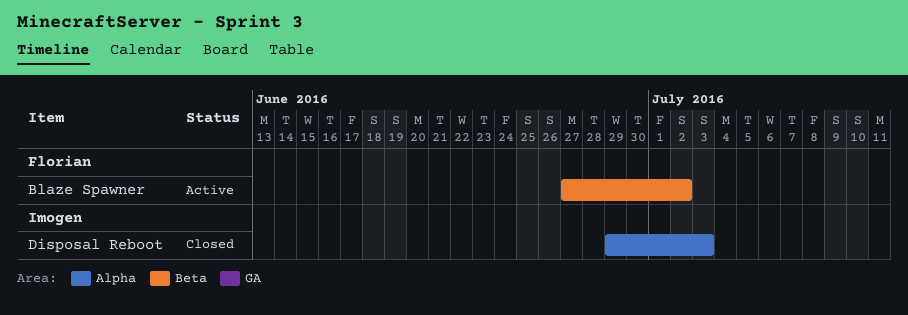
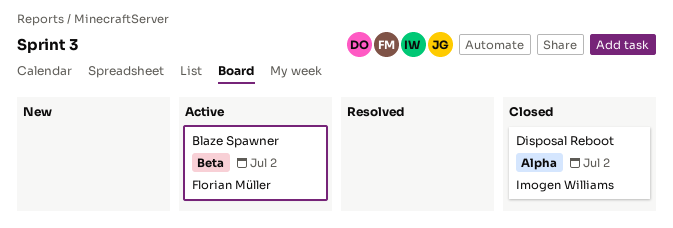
Disposal Reboot, due: Jul 3 -> Jul 2

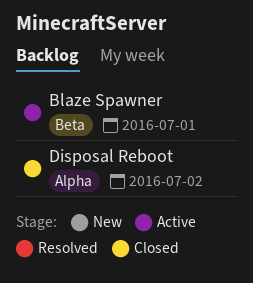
Blaze Spawner, due: Jul 2 -> Jul 1

